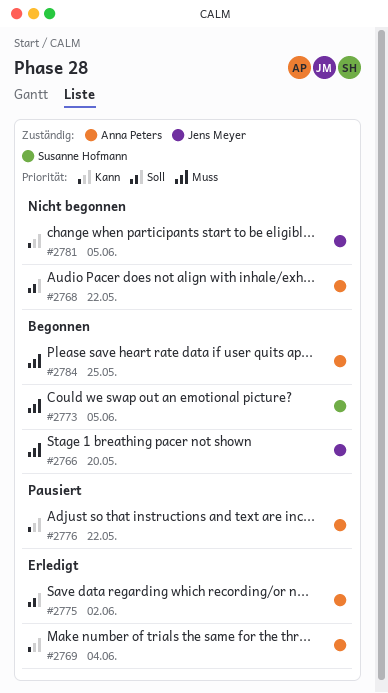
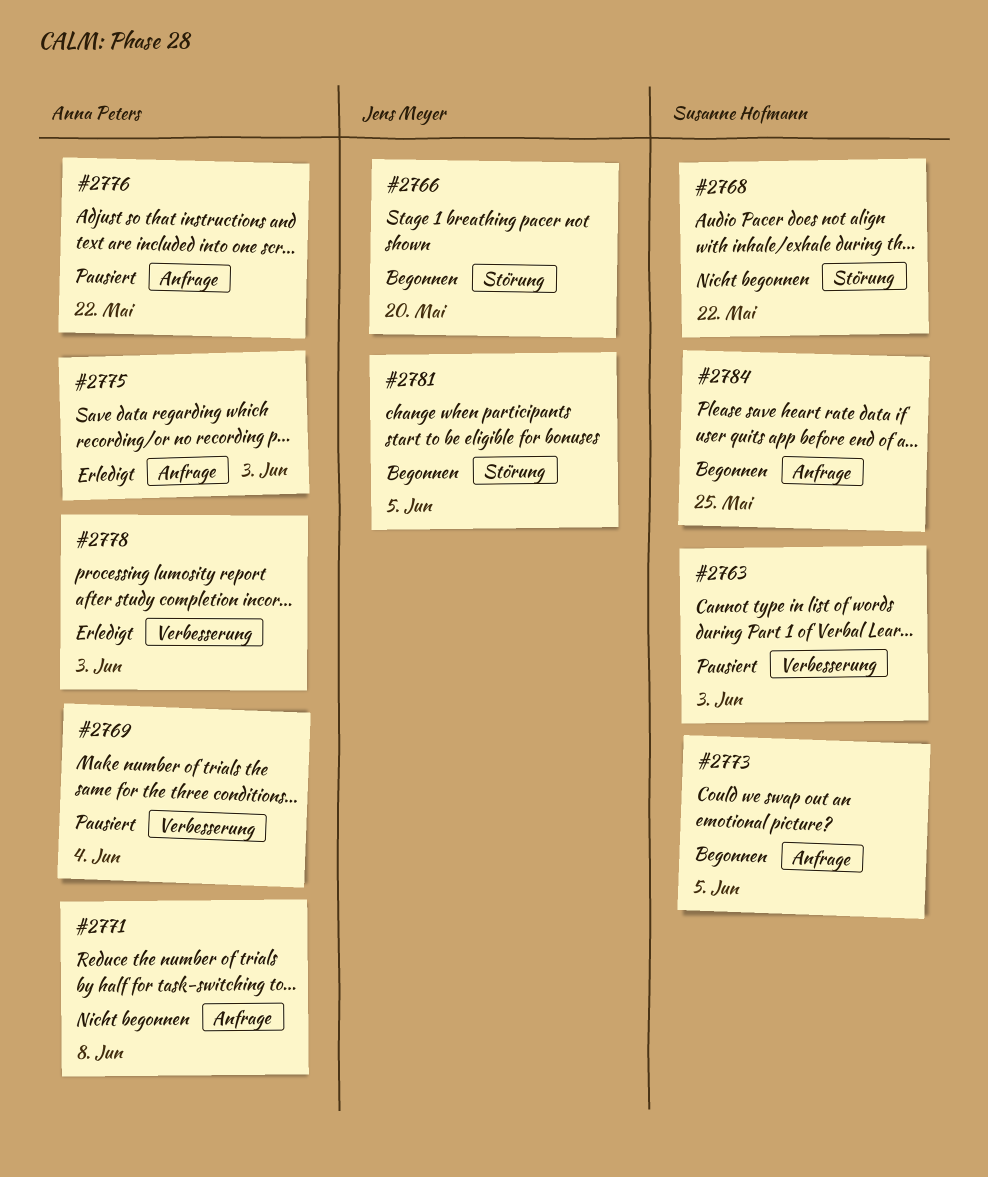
#2763: none -> present
#2768, owner: Anna Peters -> Susanne Hofmann
#2769, status: Erledigt -> Pausiert
#2771: none -> present
#2775, due: Jun 2 -> Jun 3
#2778: none -> present
#2781, status: Nicht begonnen -> Begonnen
#2784, owner: Anna Peters -> Susanne Hofmann

